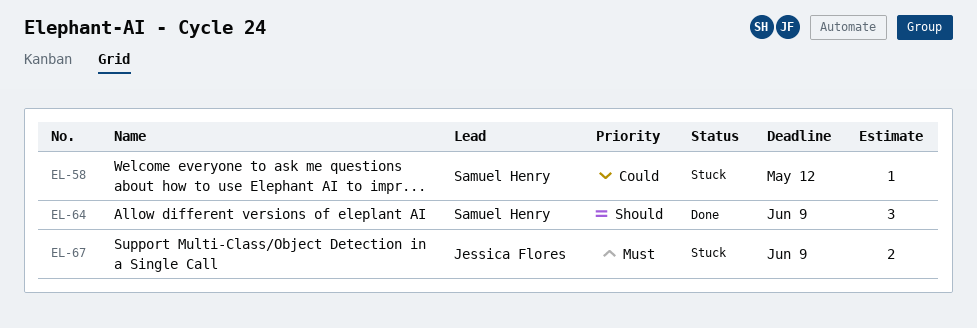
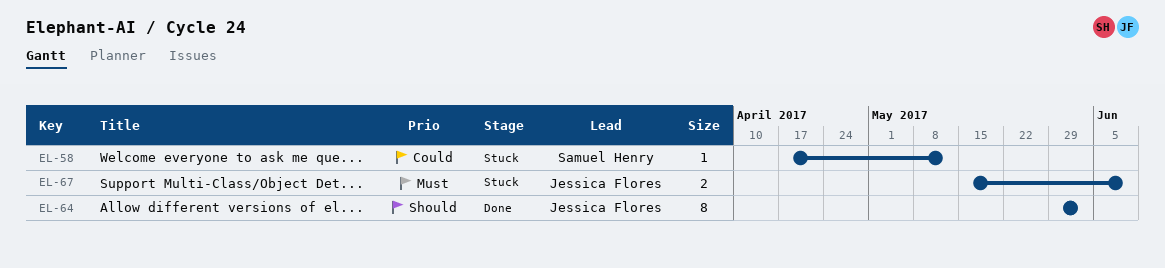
EL-64, owner: Samuel Henry -> Jessica Flores
EL-64, estimate: 3 -> 8
EL-64, due: Jun 9 -> Jun 2

